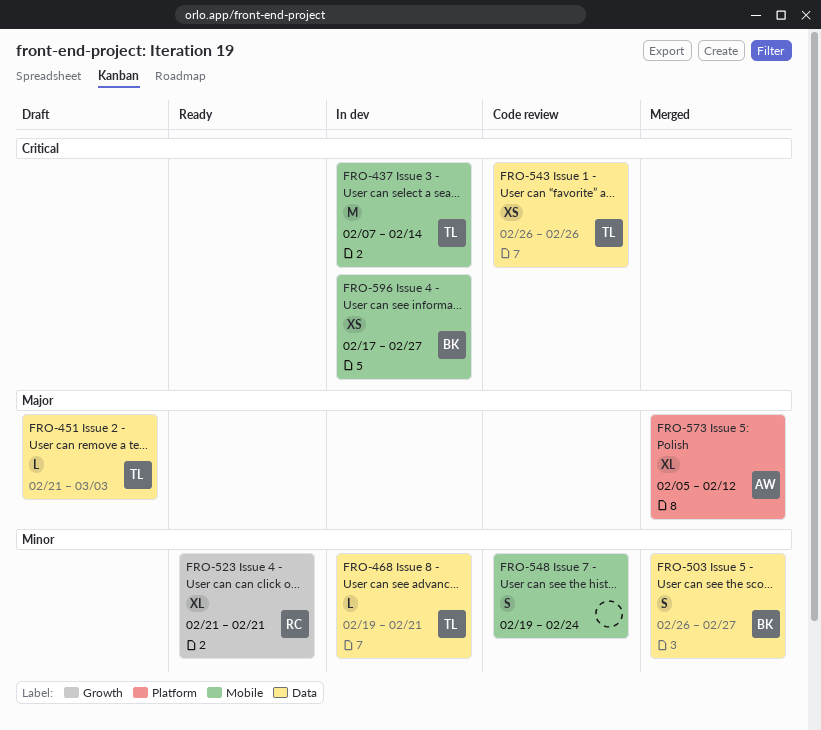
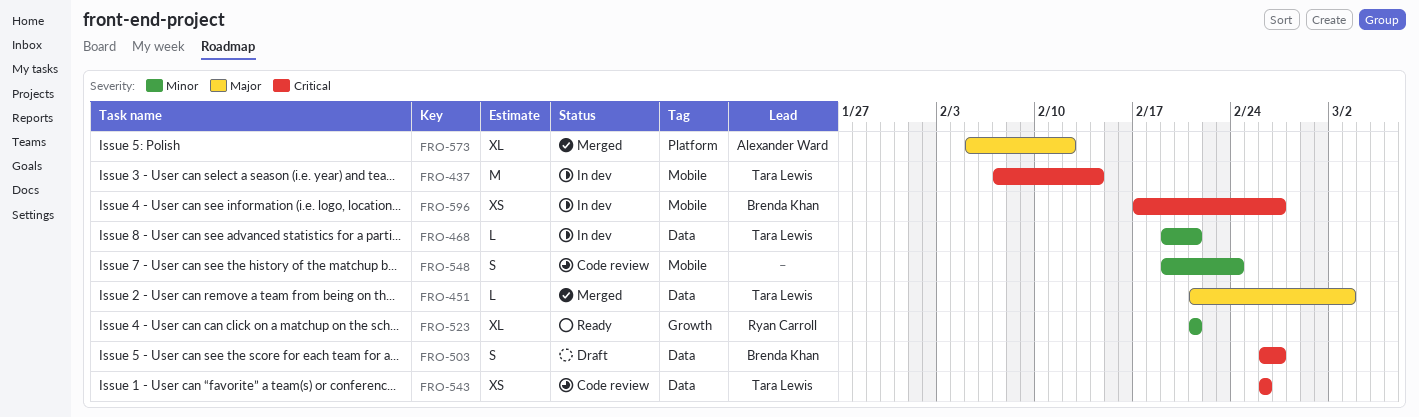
FRO-451, status: Draft -> Merged
FRO-503, status: Merged -> Draft
FRO-503, priority: Minor -> Critical

